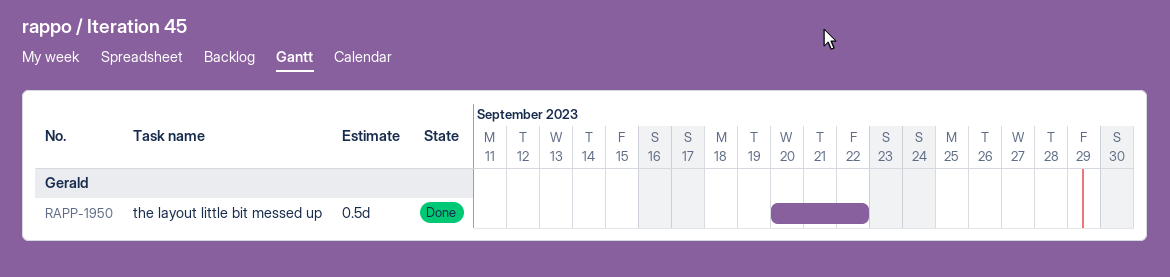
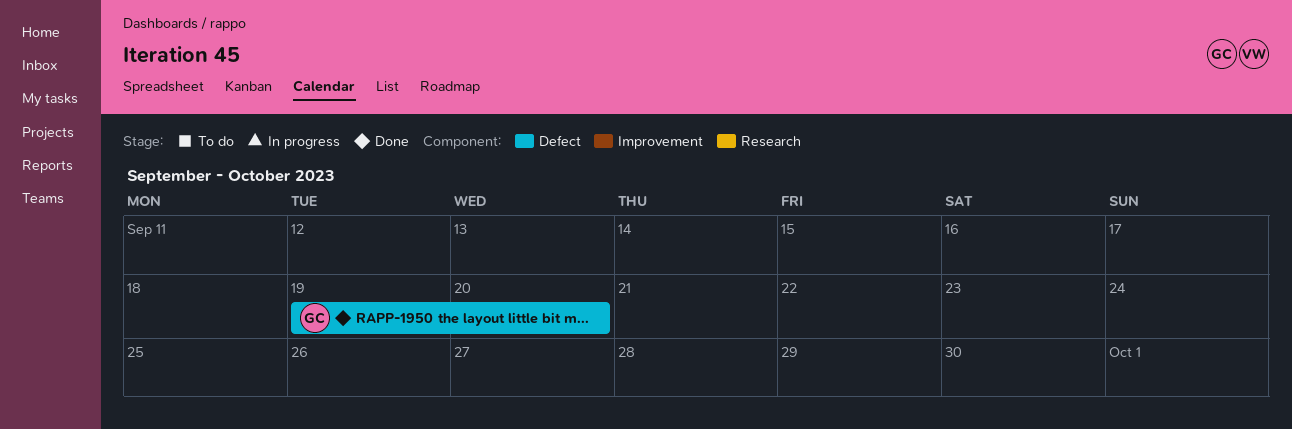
RAPP-1950, start: Sep 20 -> Sep 19
RAPP-1950, due: Sep 22 -> Sep 20

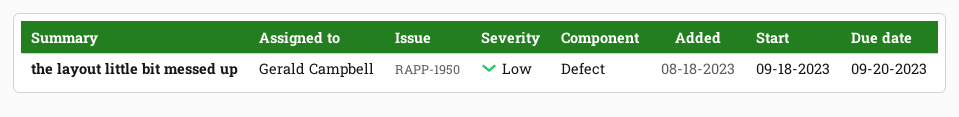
RAPP-1950, start: Sep 19 -> Sep 18

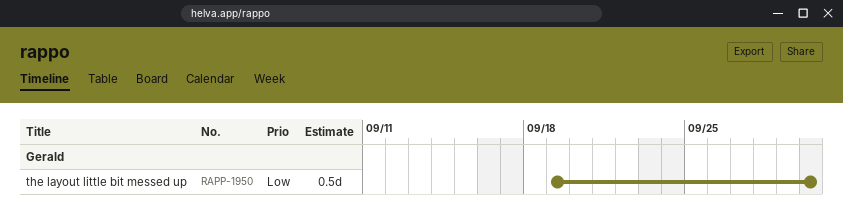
RAPP-1950, start: Sep 18 -> Sep 19
RAPP-1950, due: Sep 20 -> Sep 30

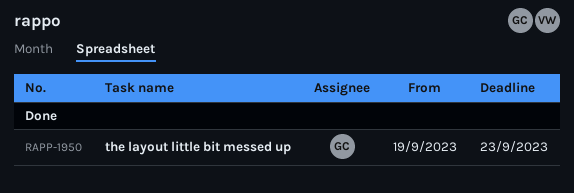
RAPP-1950, due: Sep 30 -> Sep 23

